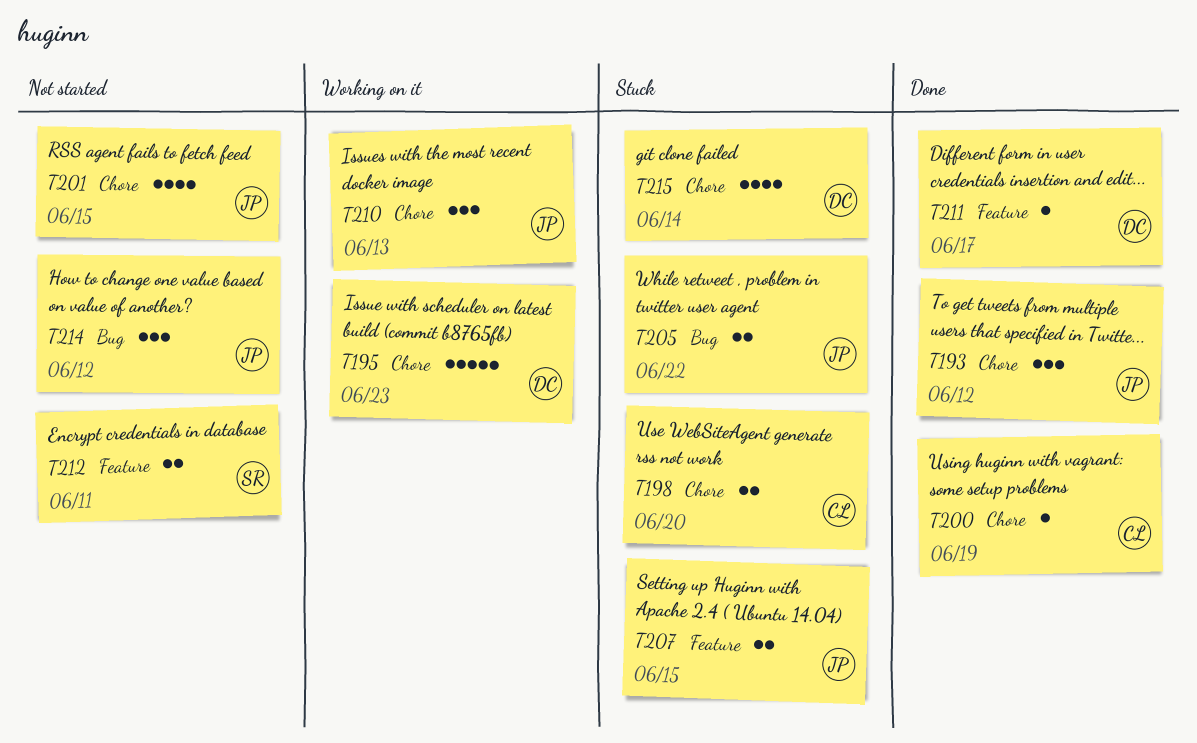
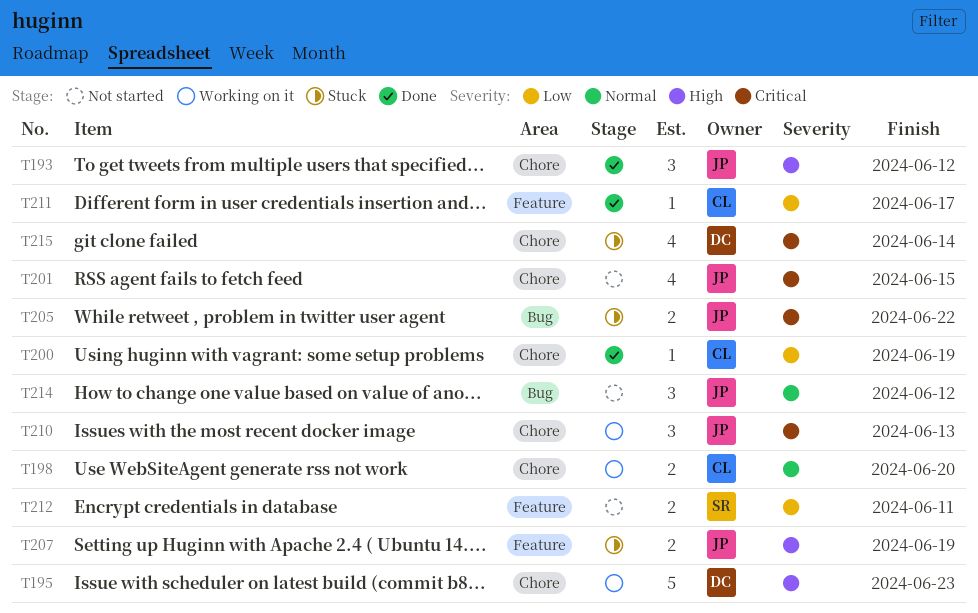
T198, status: Stuck -> Working on it
T207, due: Jun 15 -> Jun 19
T211, owner: DC -> CL

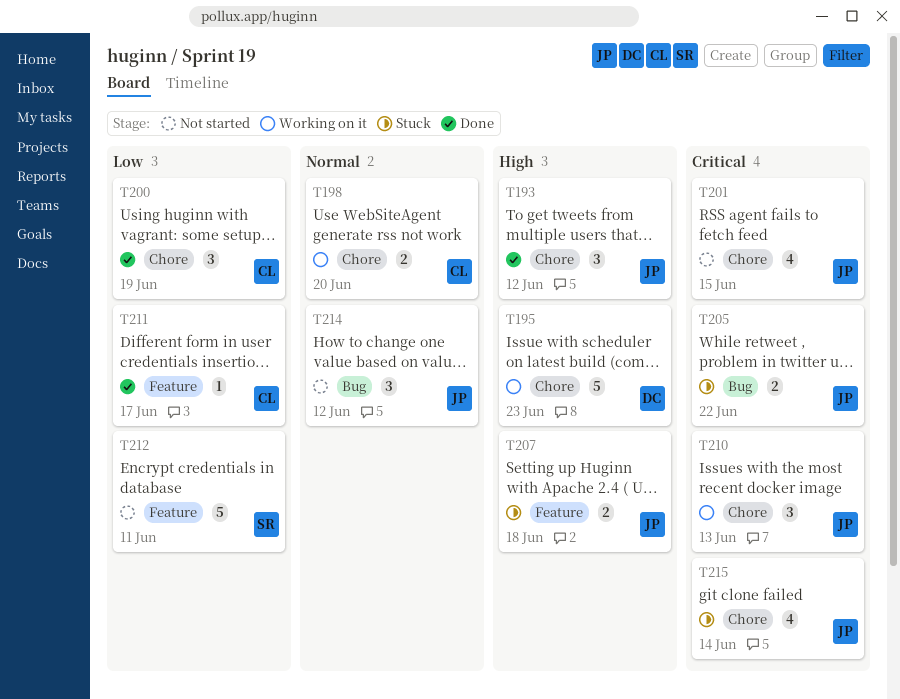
T200, estimate: 1 -> 3
T207, due: Jun 19 -> Jun 18
T212, estimate: 2 -> 5
T215, owner: DC -> JP

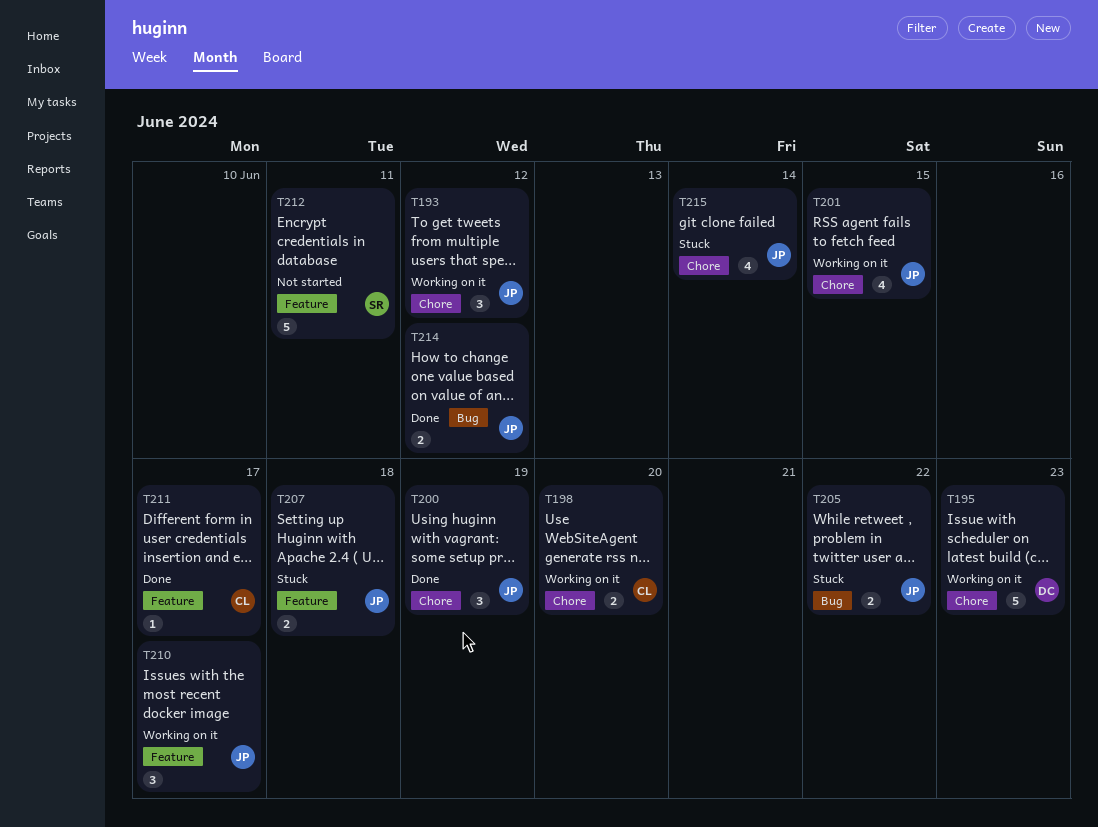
T193, status: Done -> Working on it
T200, owner: CL -> JP
T201, status: Not started -> Working on it
T210, label: Chore -> Feature
T210, due: Jun 13 -> Jun 17
T214, status: Not started -> Done
T214, estimate: 3 -> 2

